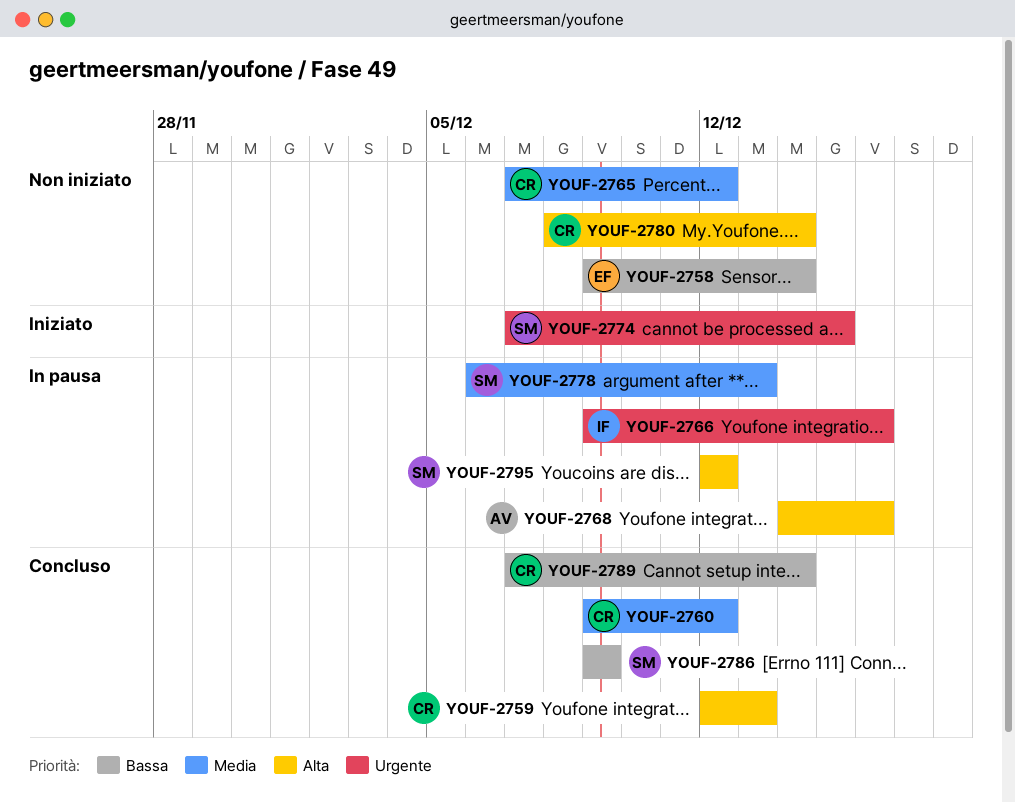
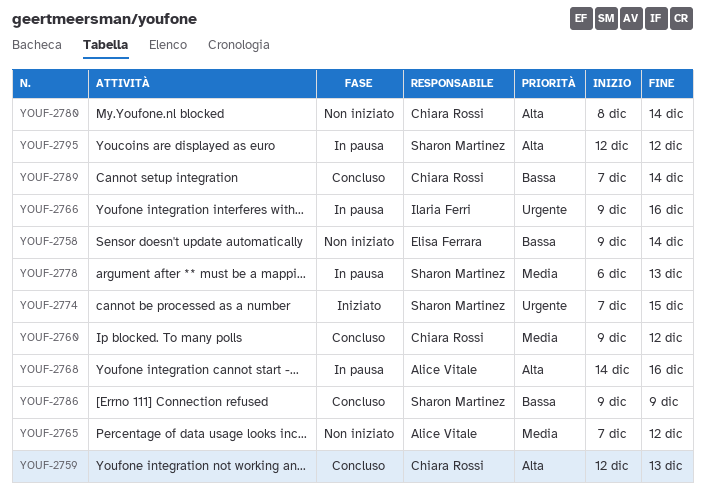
YOUF-2765, owner: Chiara Rossi -> Alice Vitale

